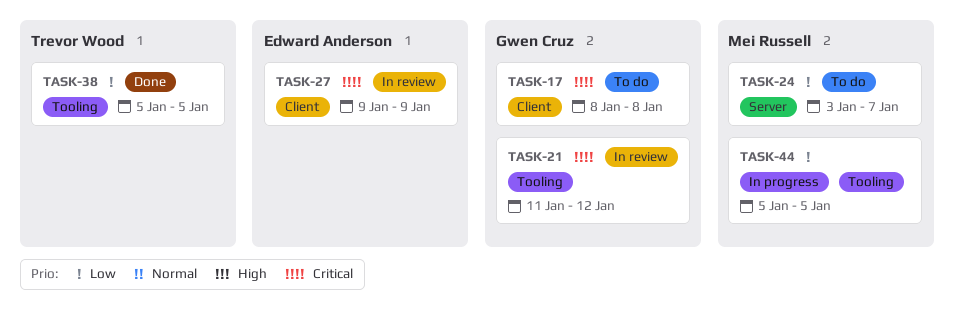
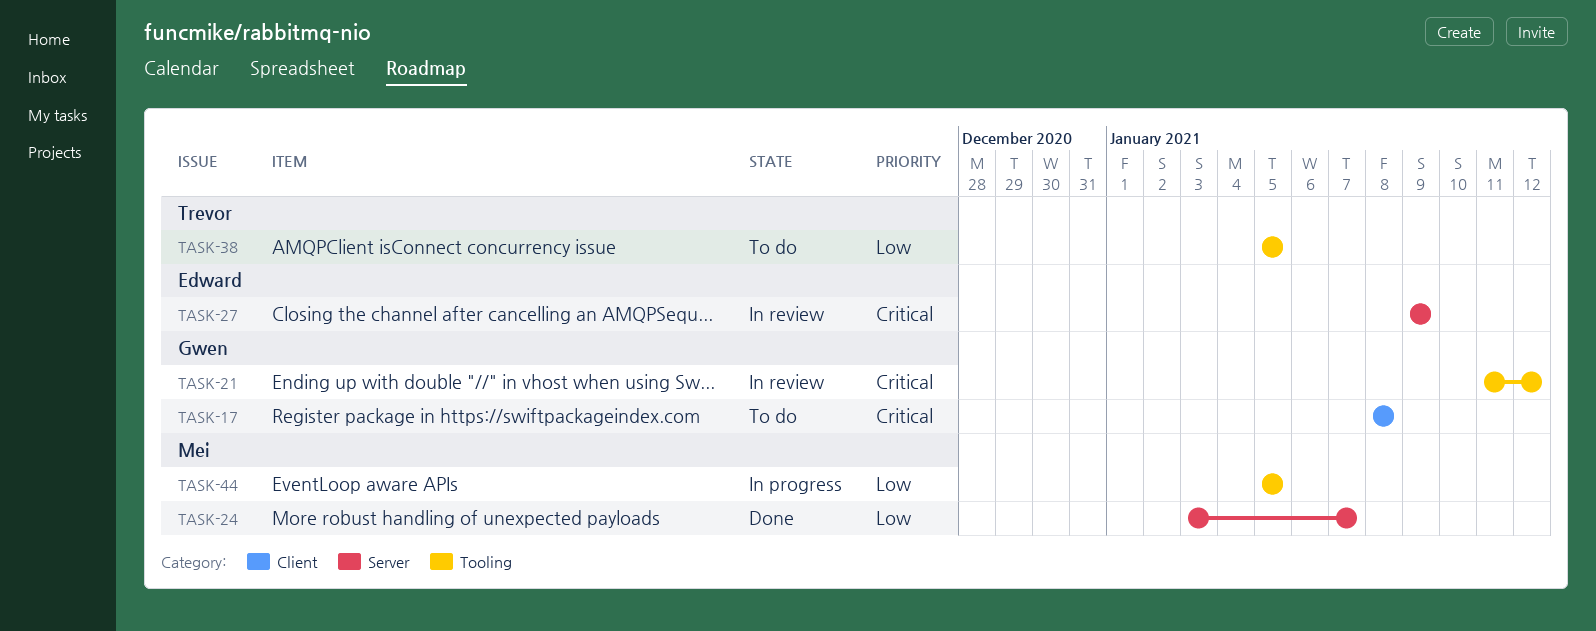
TASK-24, status: To do -> Done
TASK-27, label: Client -> Server
TASK-38, status: Done -> To do

